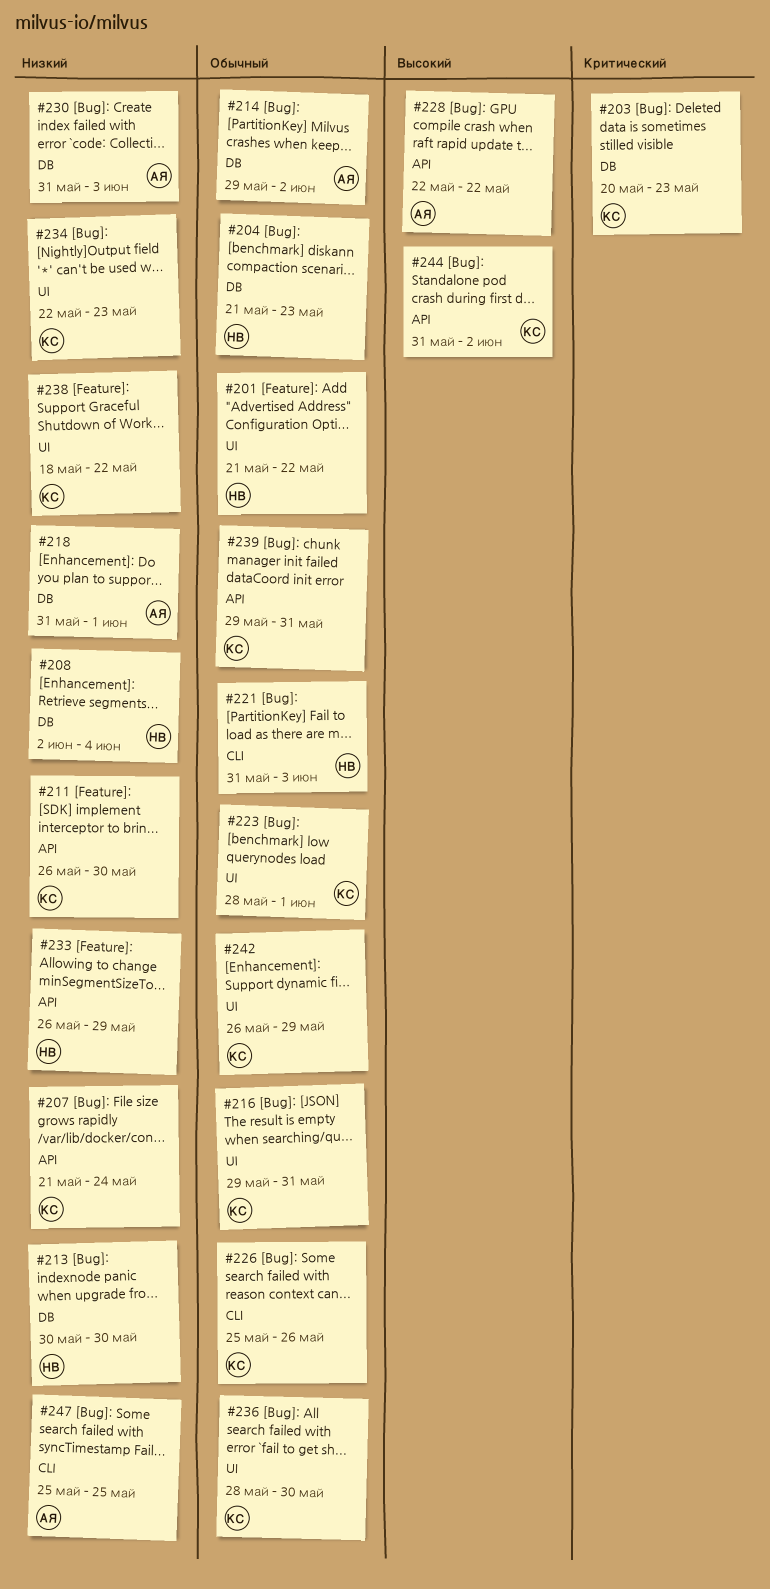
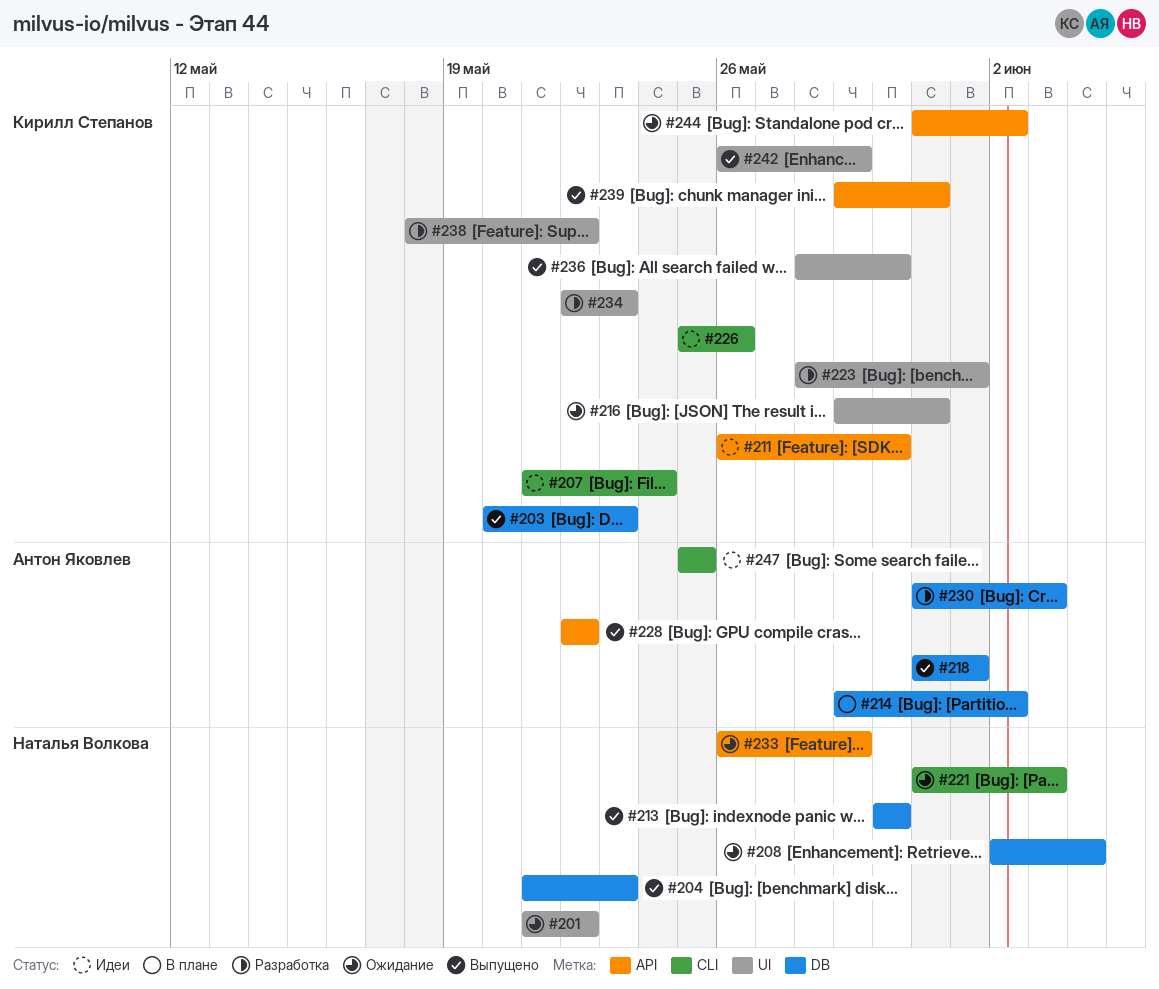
#207, label: API -> CLI

